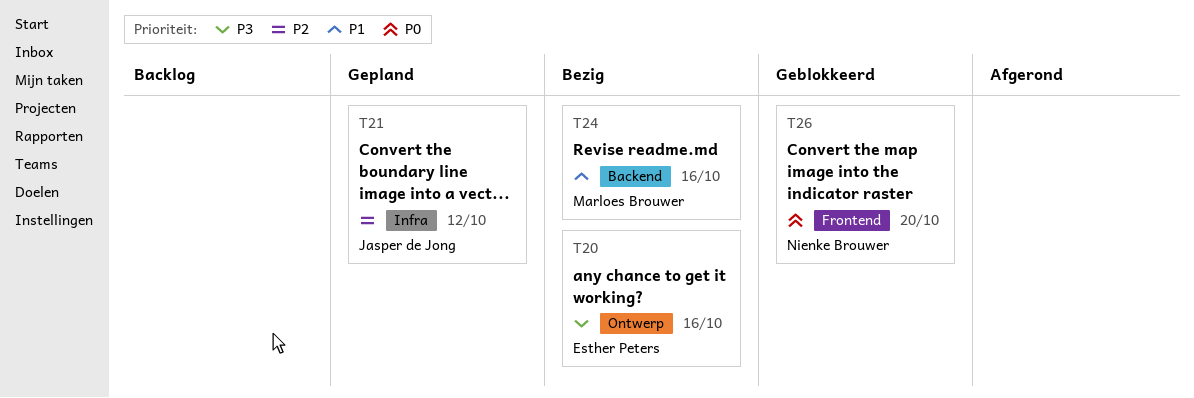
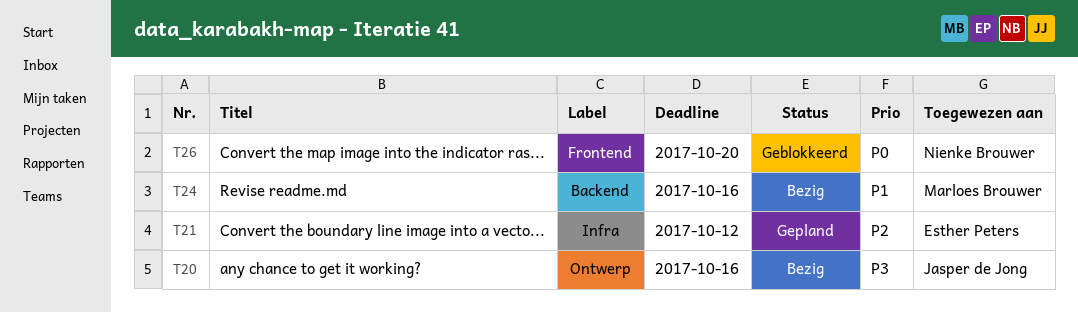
T20, owner: Esther Peters -> Jasper de Jong
T21, owner: Jasper de Jong -> Esther Peters

